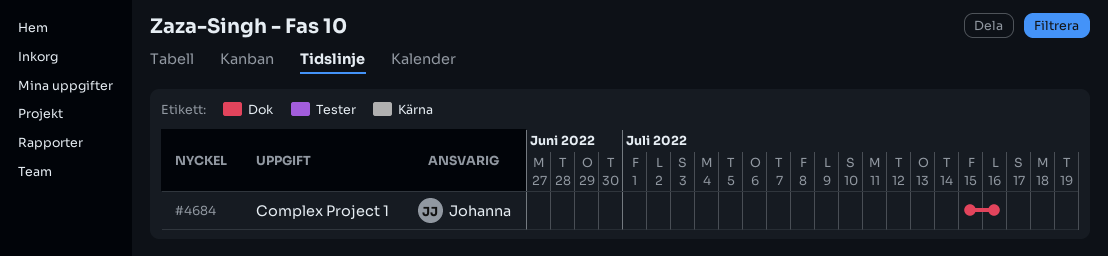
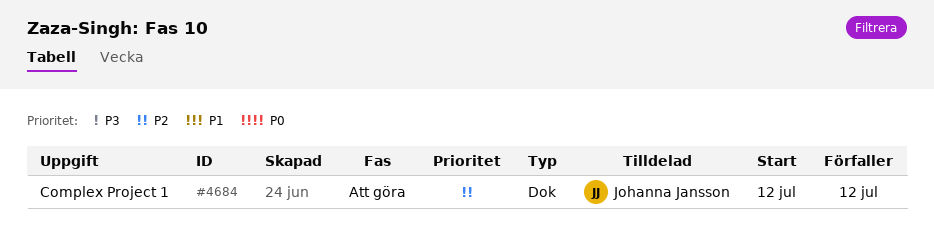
#4684, start: Jul 15 -> Jul 12
#4684, due: Jul 16 -> Jul 12

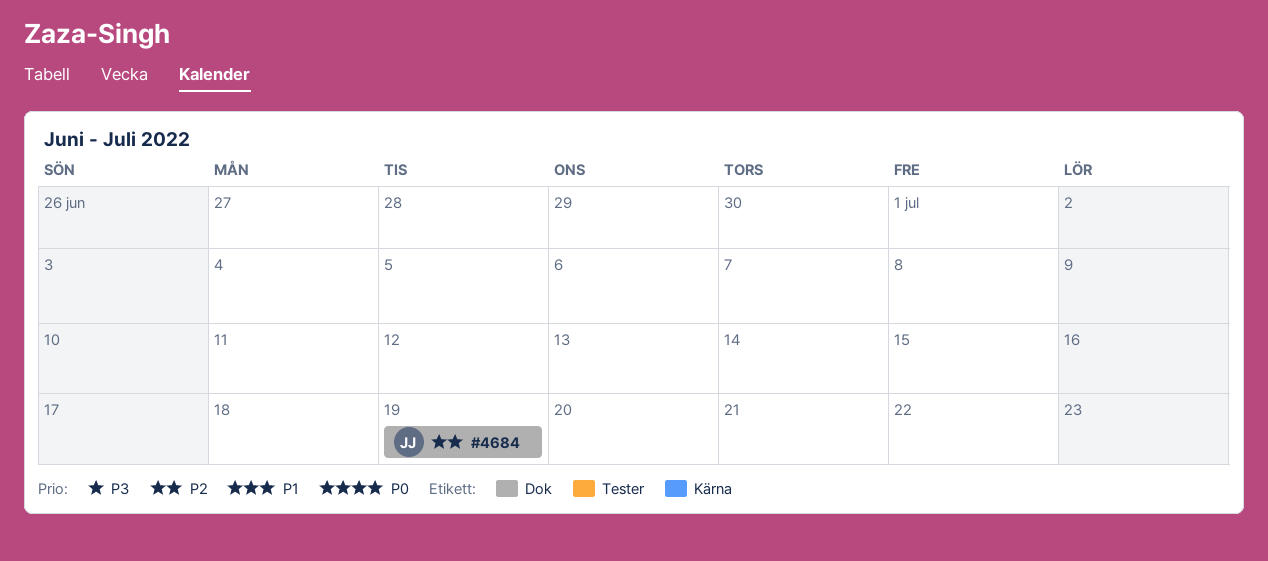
#4684, start: Jul 12 -> Jul 19
#4684, due: Jul 12 -> Jul 19

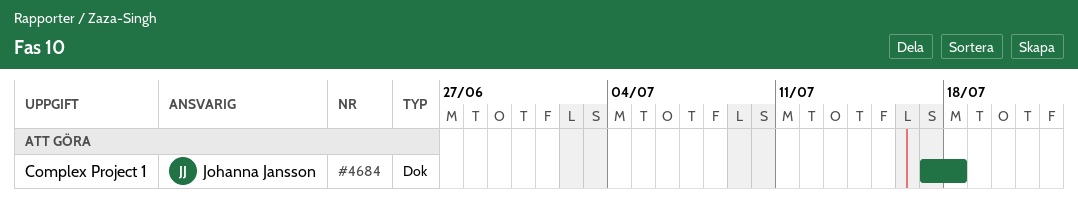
#4684, start: Jul 19 -> Jul 17
#4684, due: Jul 19 -> Jul 18

